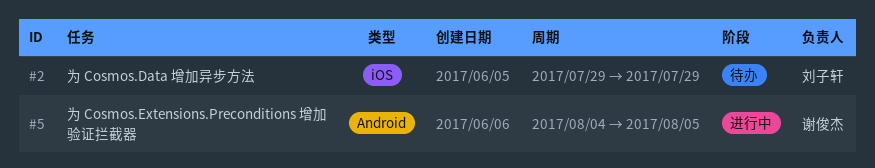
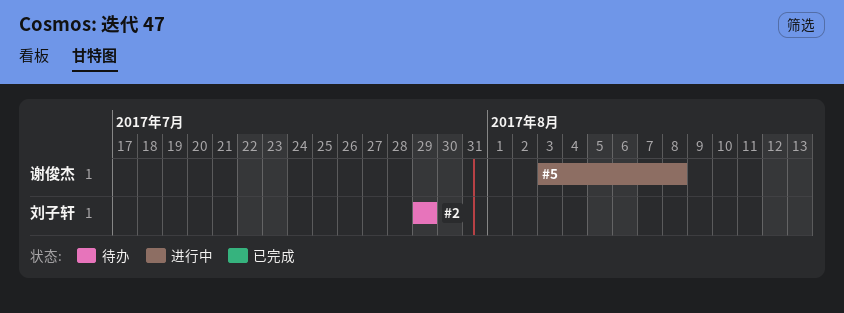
#5, start: Aug 4 -> Aug 3
#5, due: Aug 5 -> Aug 8

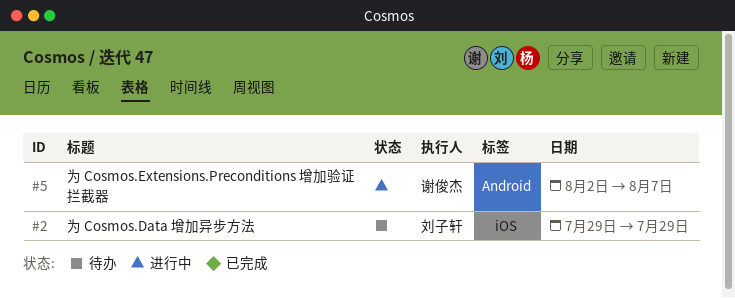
#5, start: Aug 3 -> Aug 2
#5, due: Aug 8 -> Aug 7

